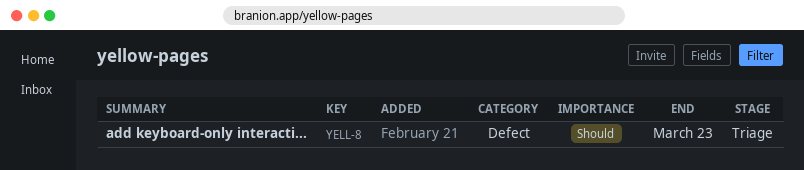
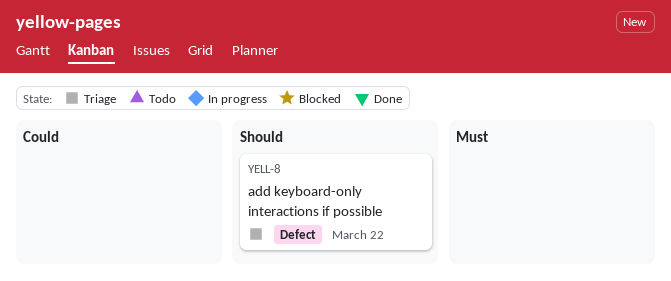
YELL-8, due: Mar 23 -> Mar 22

